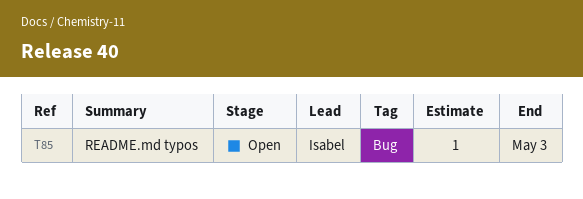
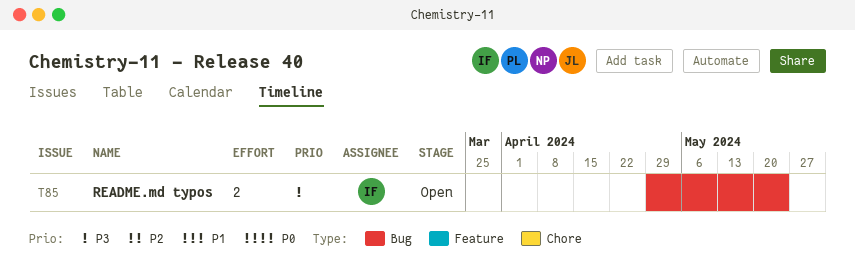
T85, estimate: 1 -> 2
T85, due: May 3 -> May 24

